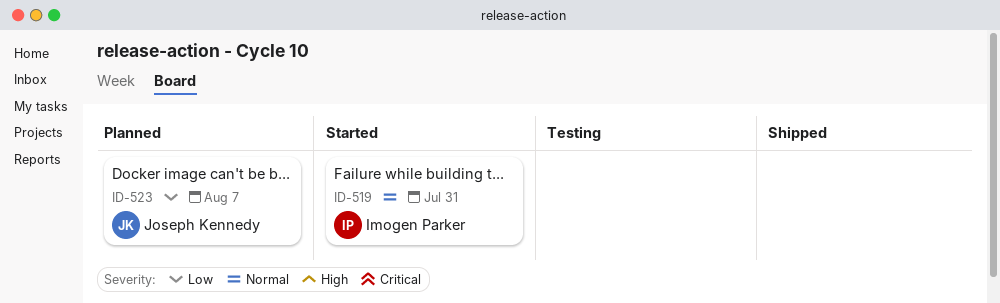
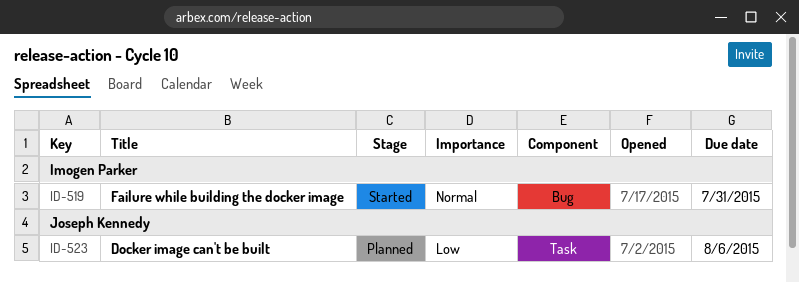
ID-523, due: Aug 7 -> Aug 6

